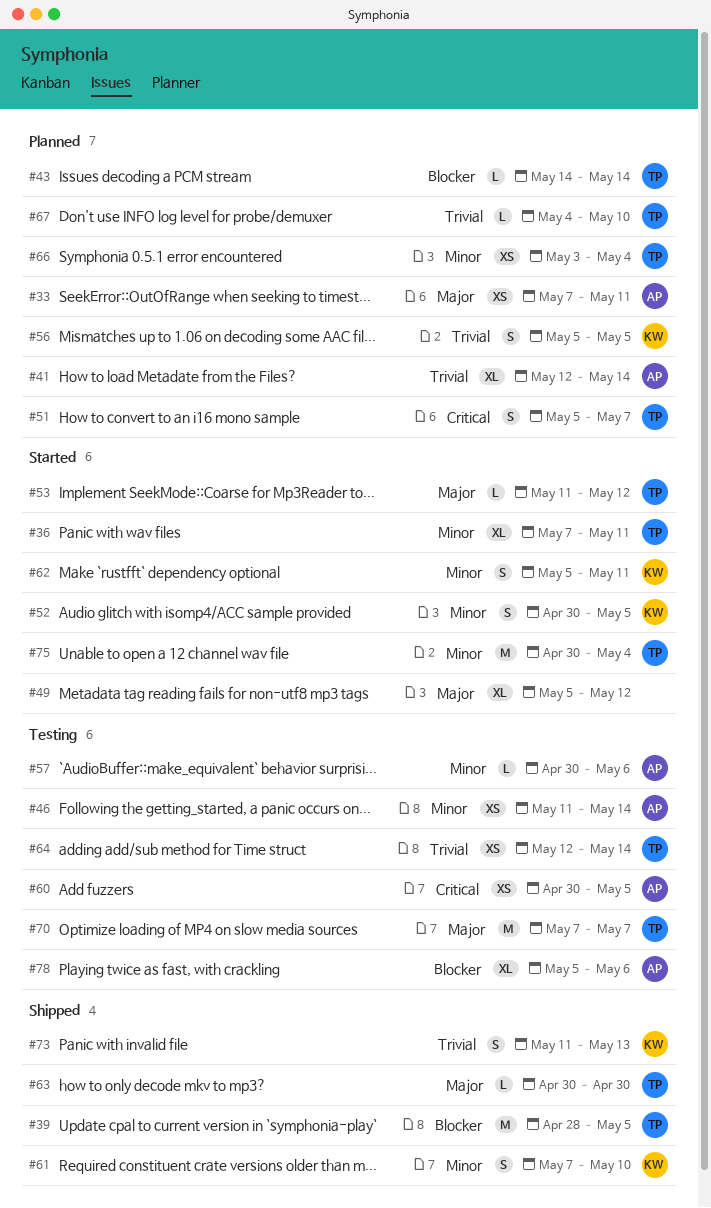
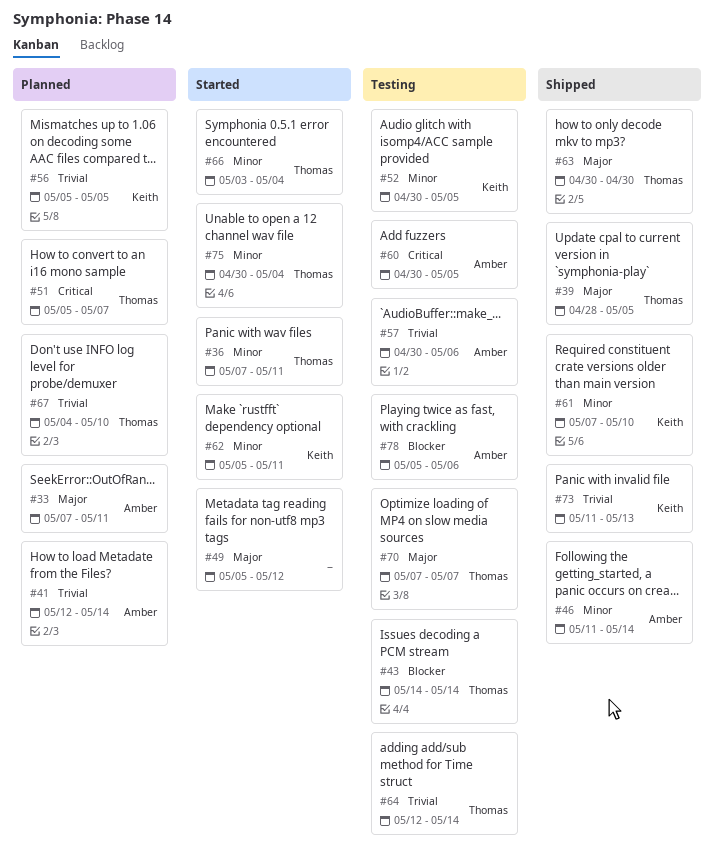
#39, priority: Blocker -> Major
#43, status: Planned -> Testing
#46, status: Testing -> Shipped
#52, status: Started -> Testing
#53: present -> none
#57, priority: Minor -> Trivial
#66, status: Planned -> Started

